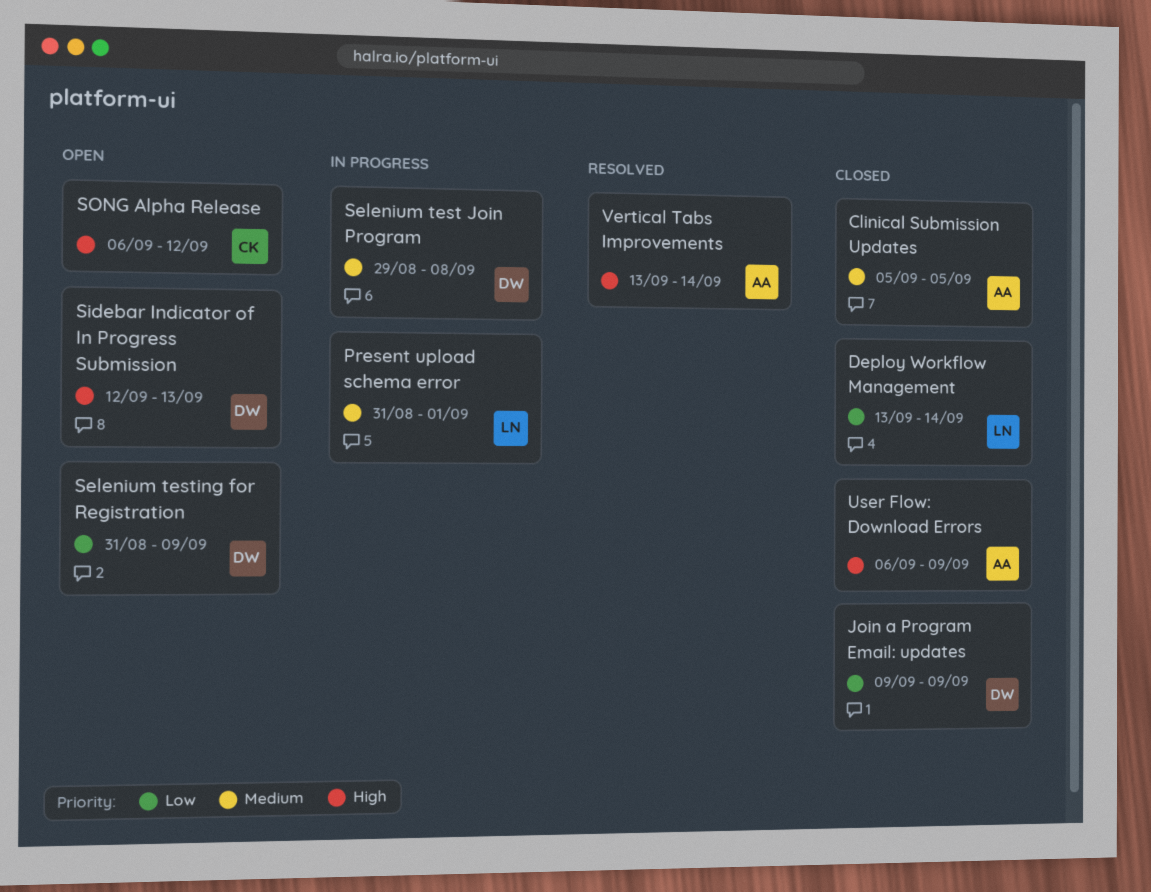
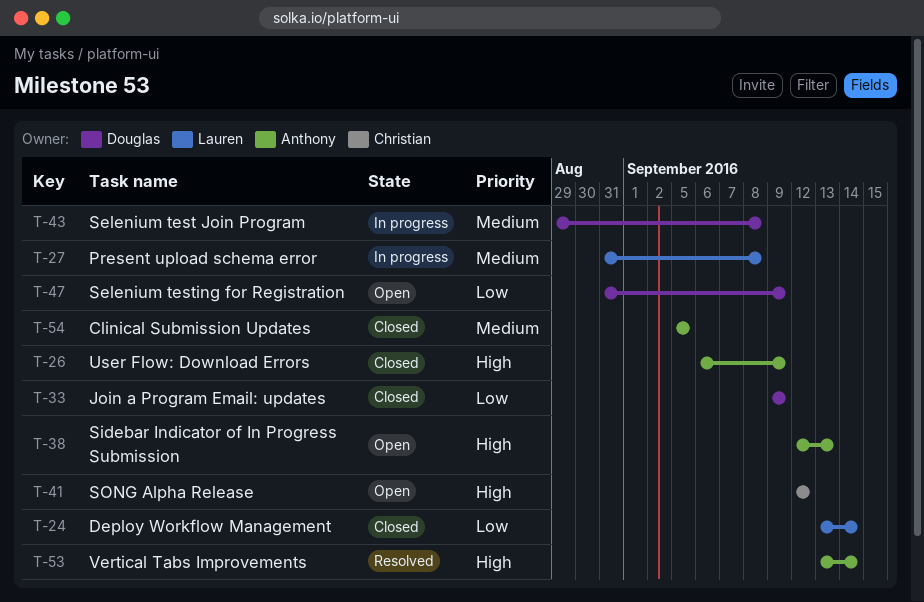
Present upload schema error, due: Sep 1 -> Sep 8
Sidebar Indicator of In Progress Submission, owner: Douglas -> Anthony
SONG Alpha Release, start: Sep 6 -> Sep 12

